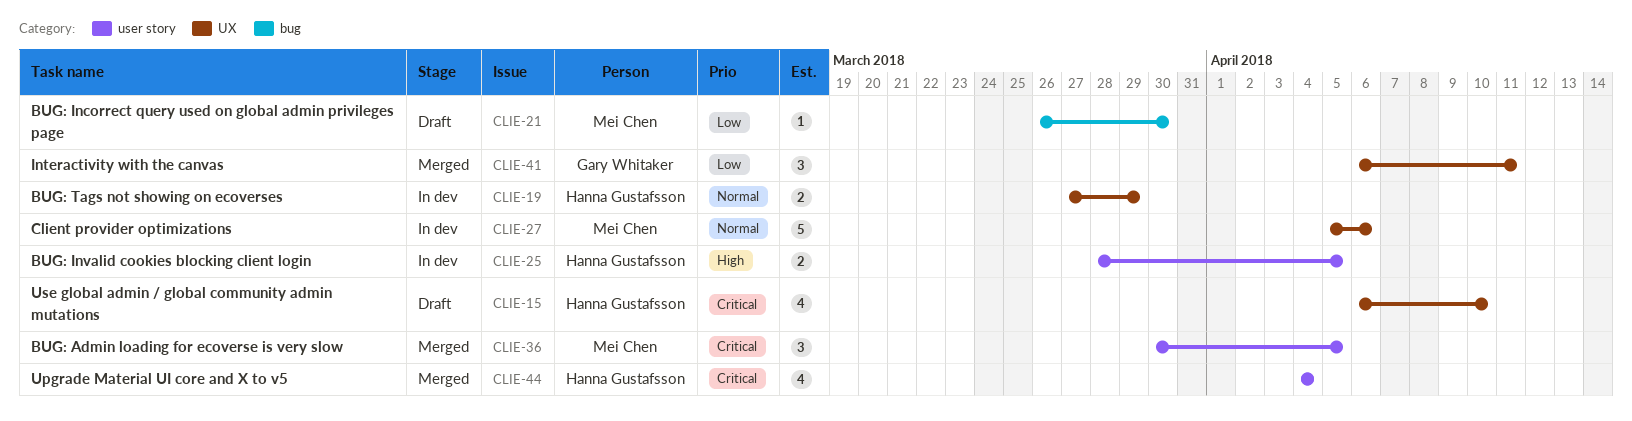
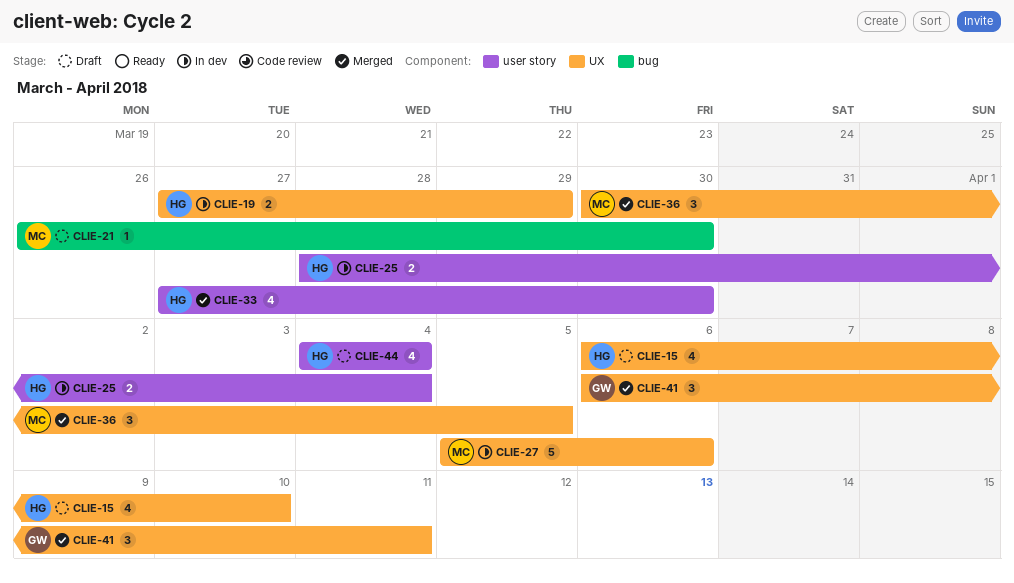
CLIE-25, due: Apr 5 -> Apr 4
CLIE-33: none -> present
CLIE-36, label: user story -> UX
CLIE-44, status: Merged -> Draft

